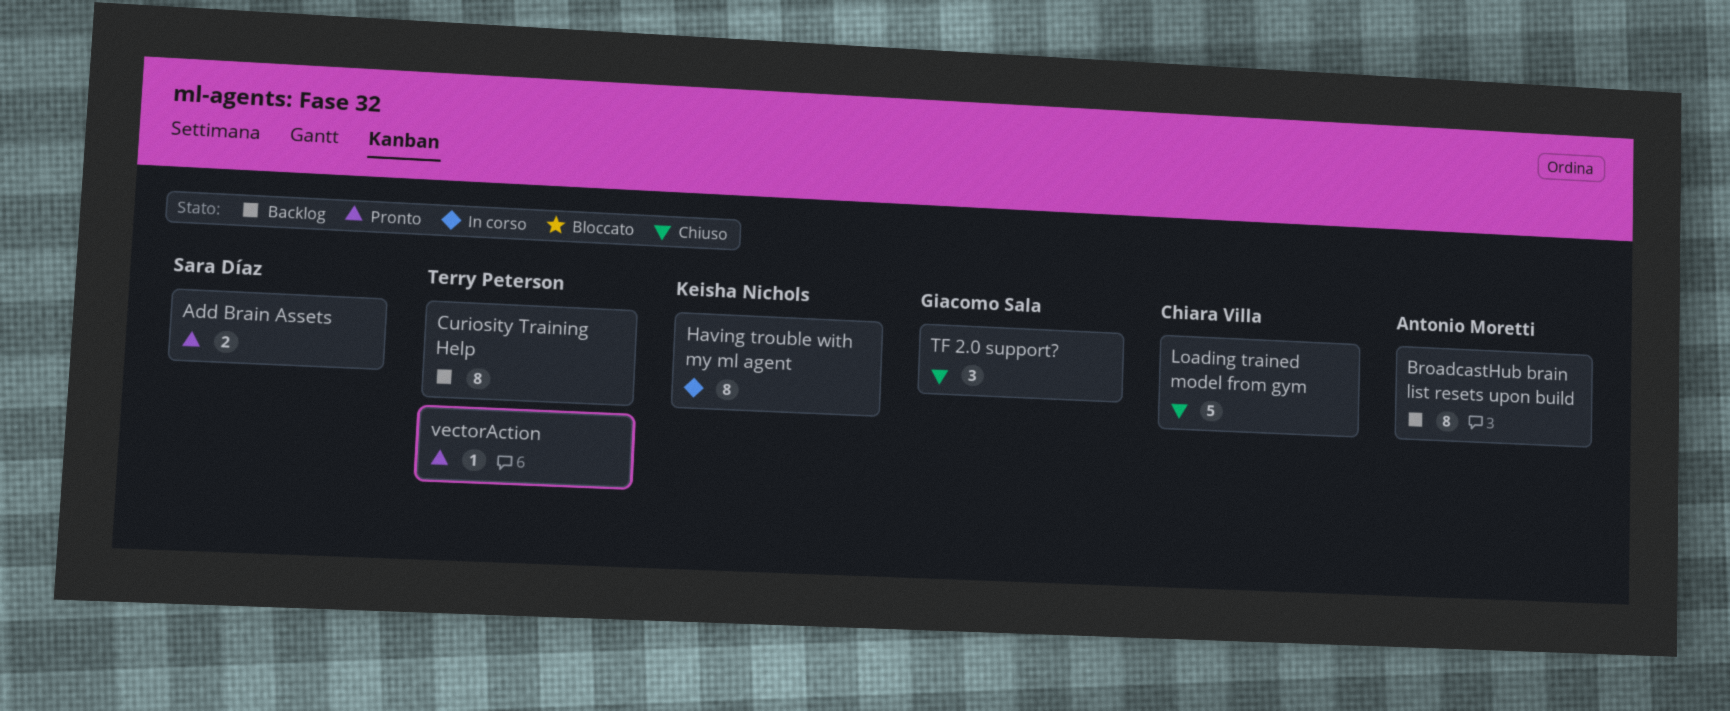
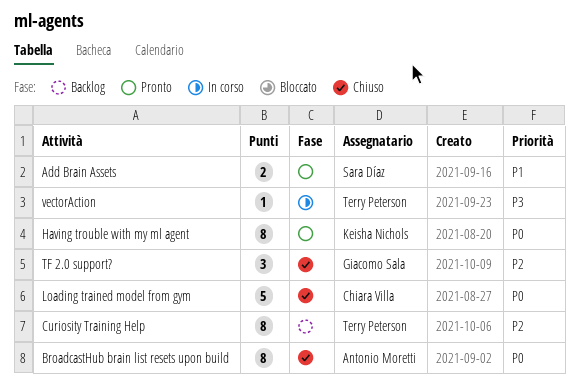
BroadcastHub brain list resets upon build, status: Backlog -> Chiuso
Having trouble with my ml agent, status: In corso -> Pronto
vectorAction, status: Pronto -> In corso

